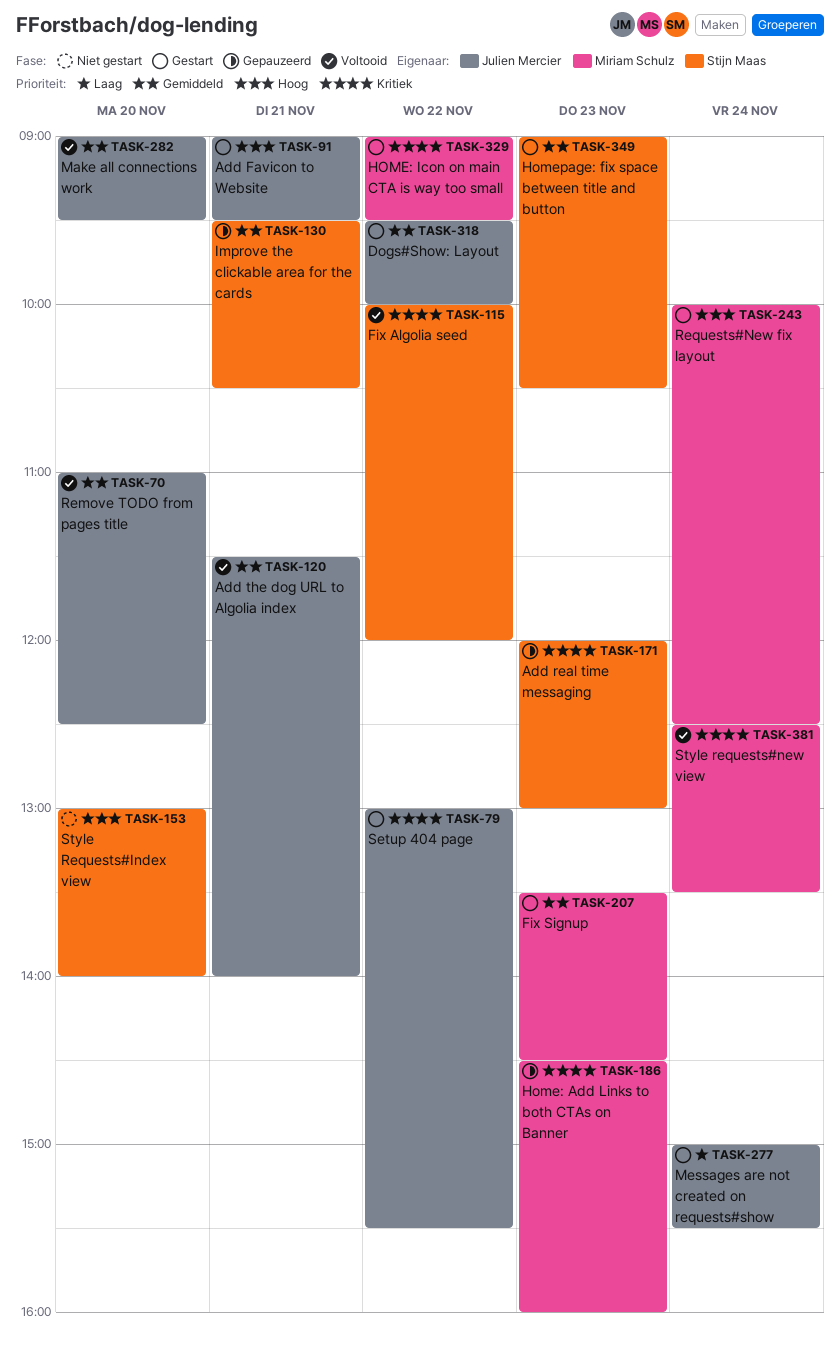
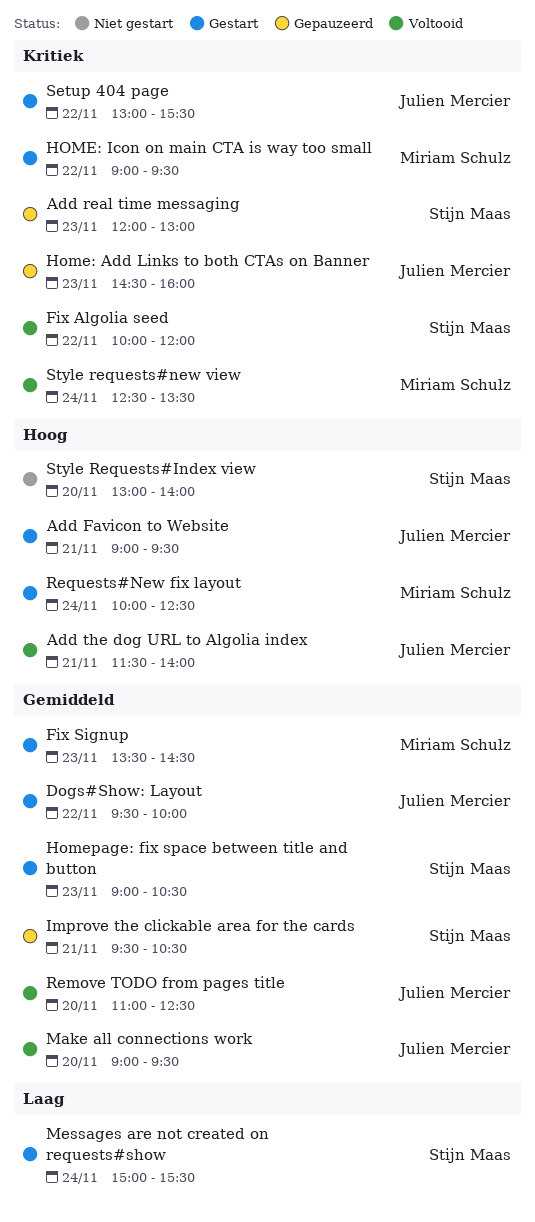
Add the dog URL to Algolia index, priority: Gemiddeld -> Hoog
Home: Add Links to both CTAs on Banner, owner: Miriam Schulz -> Julien Mercier
Messages are not created on requests#show, owner: Julien Mercier -> Stijn Maas

